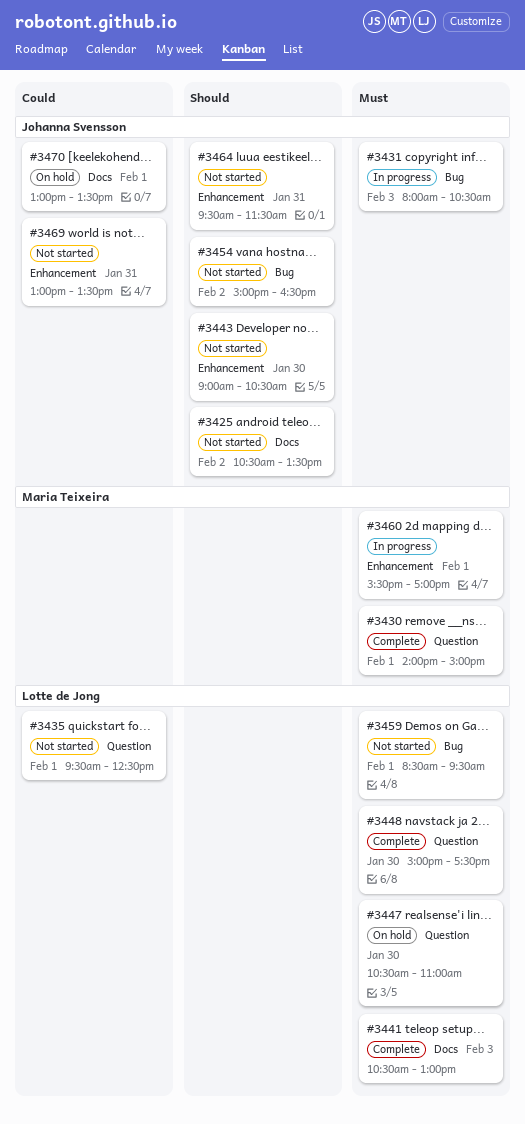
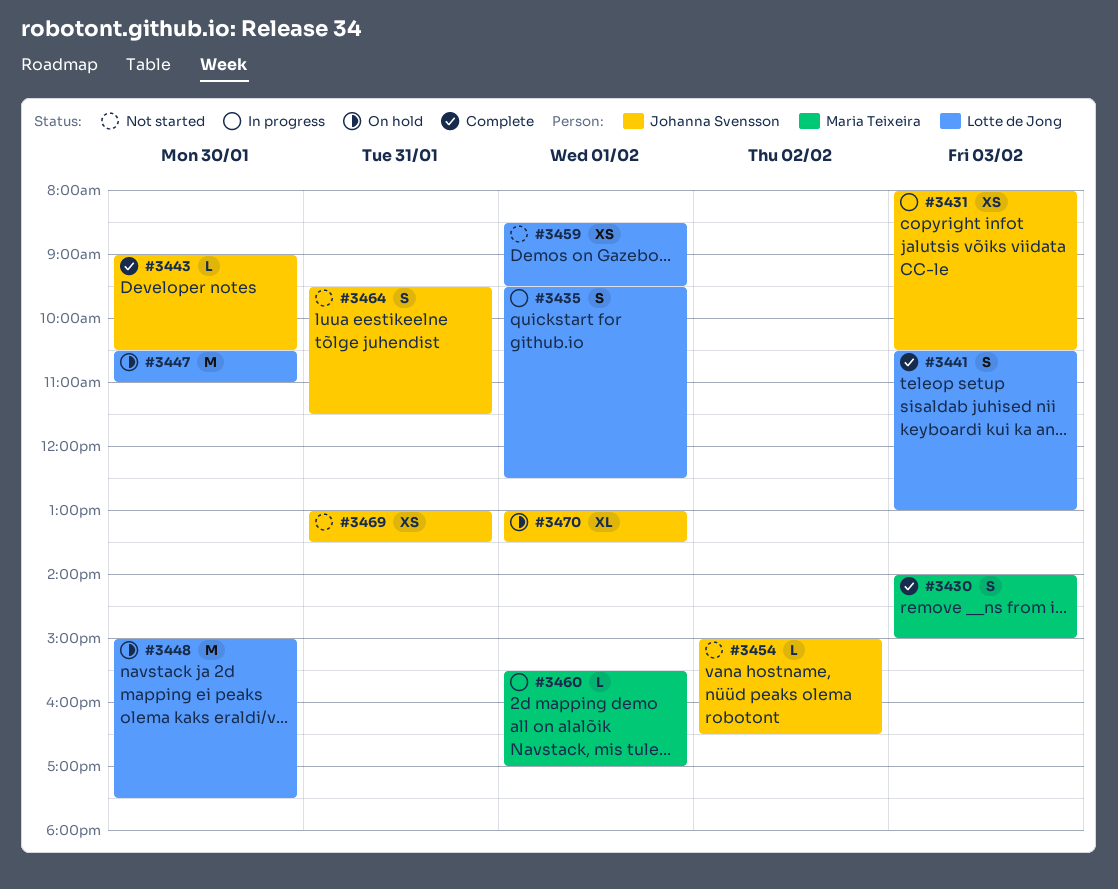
#3425: present -> none
#3430, day: Feb 1 -> Feb 3
#3435, status: Not started -> In progress
#3443, status: Not started -> Complete
#3448, status: Complete -> On hold

